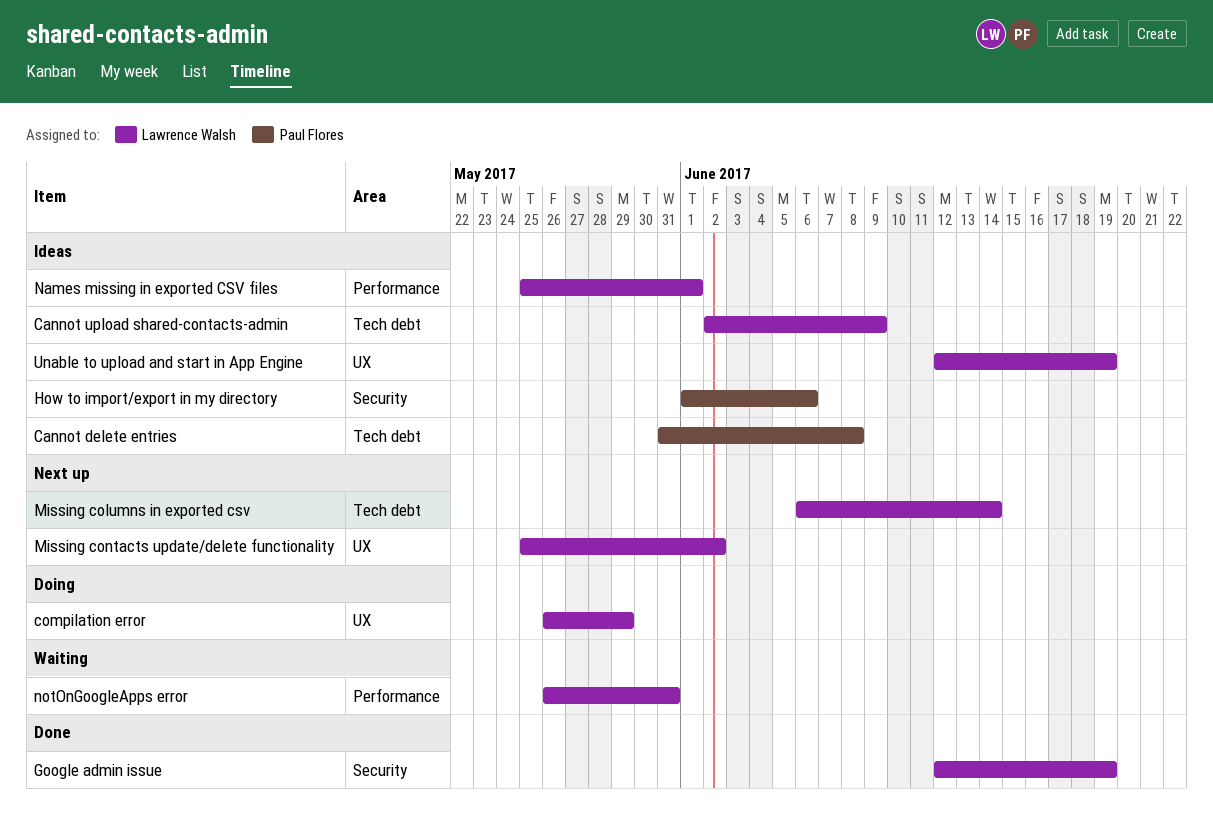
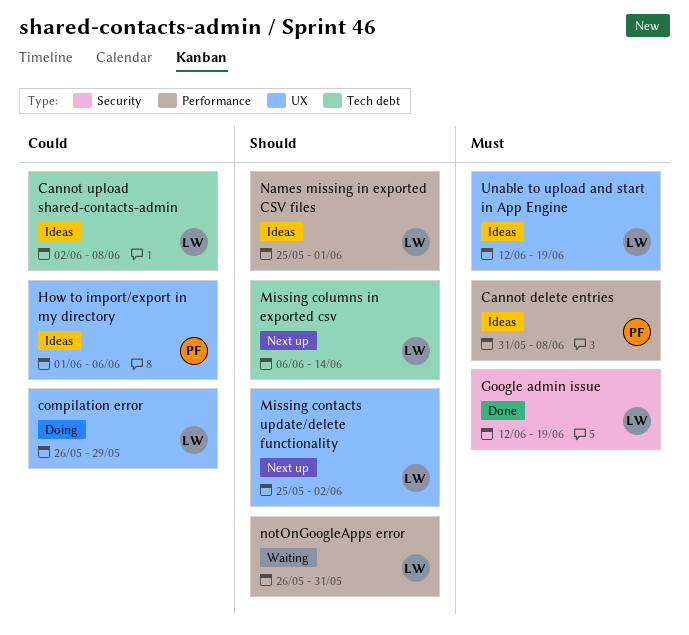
Cannot delete entries, label: Tech debt -> Performance
Cannot upload shared-contacts-admin, due: Jun 9 -> Jun 8
How to import/export in my directory, label: Security -> UX

